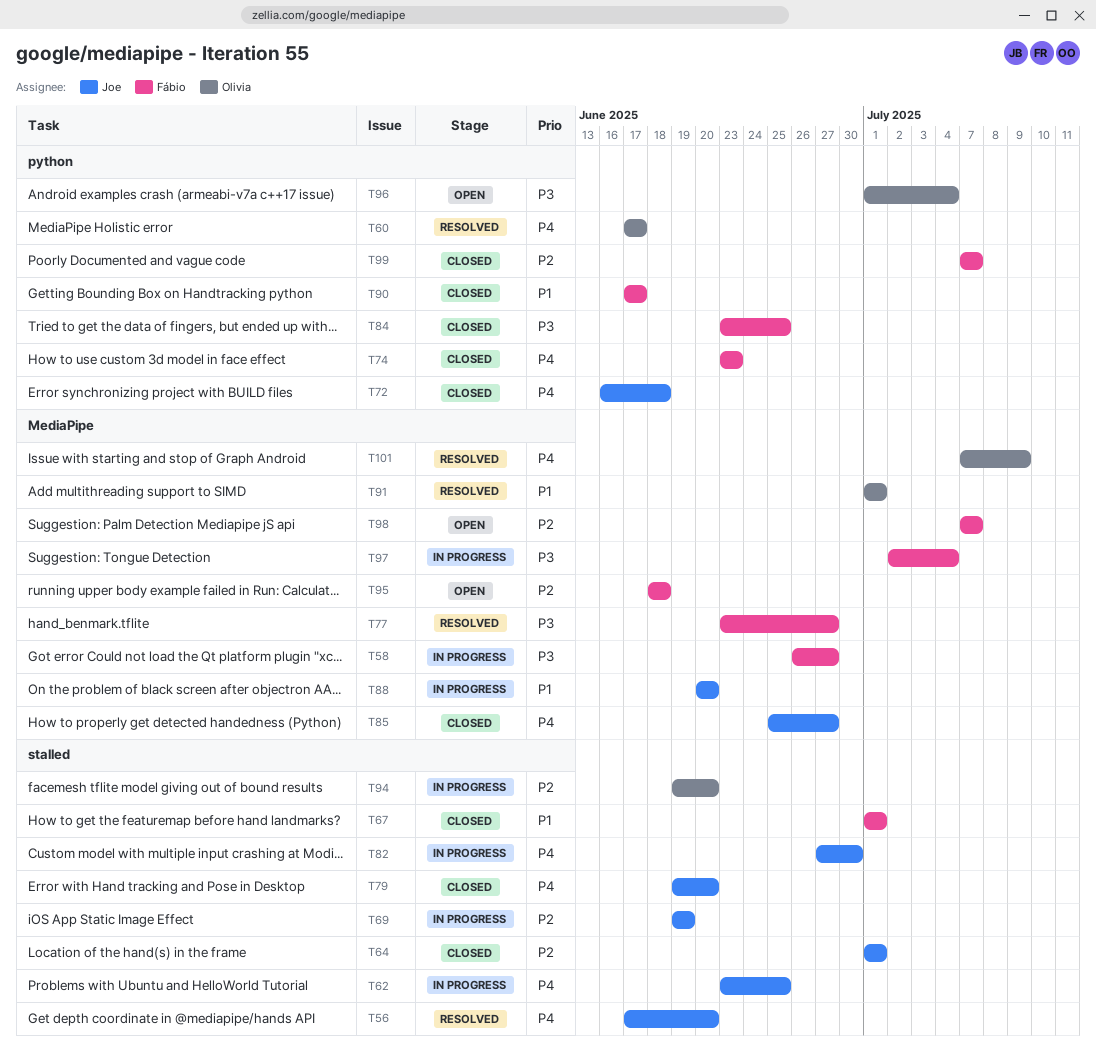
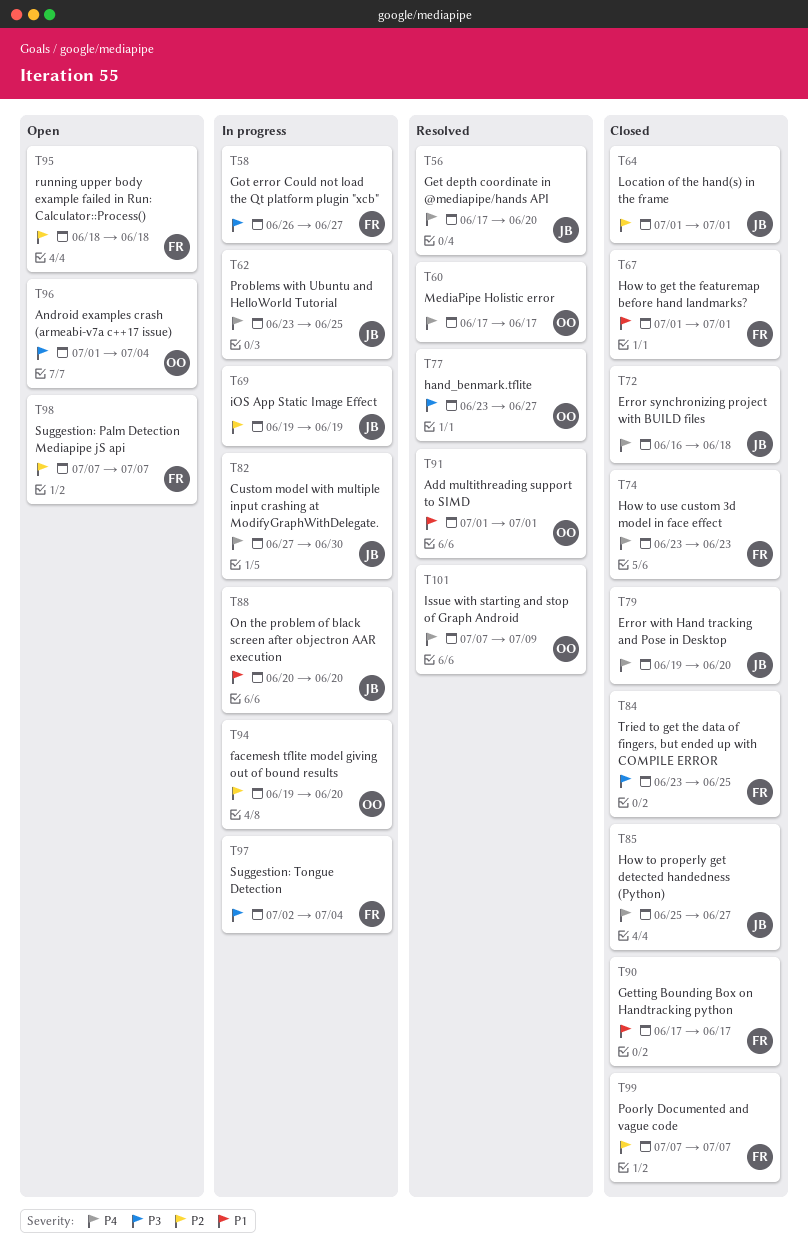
T77, owner: Fábio -> Olivia

